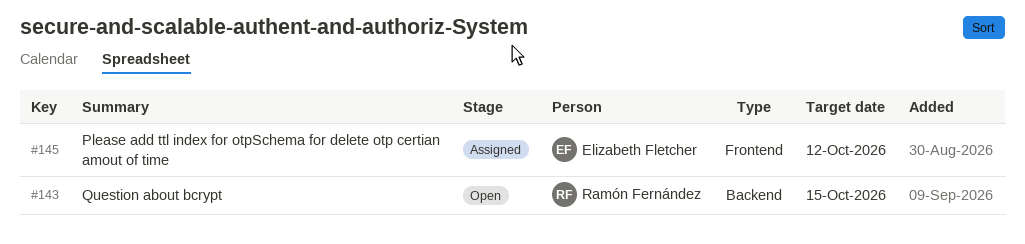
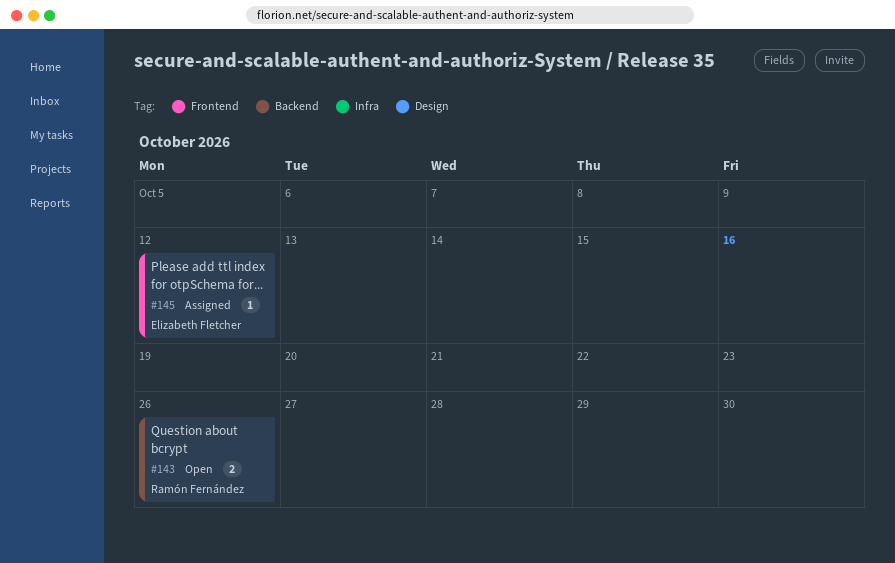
#143, due: Oct 15 -> Oct 26

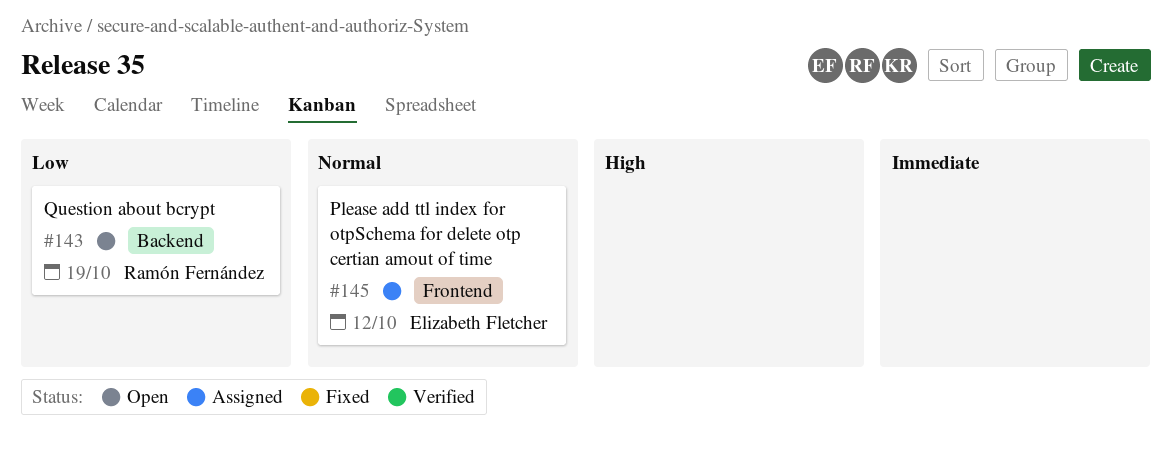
#143, due: Oct 26 -> Oct 19

